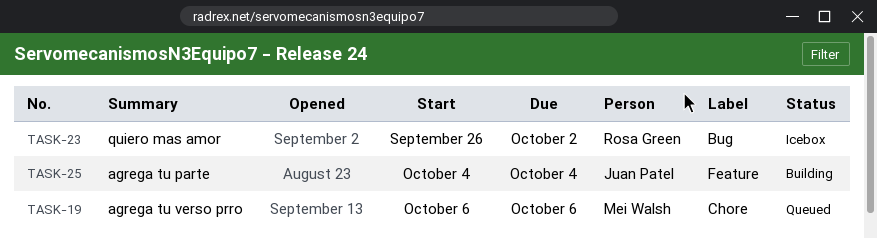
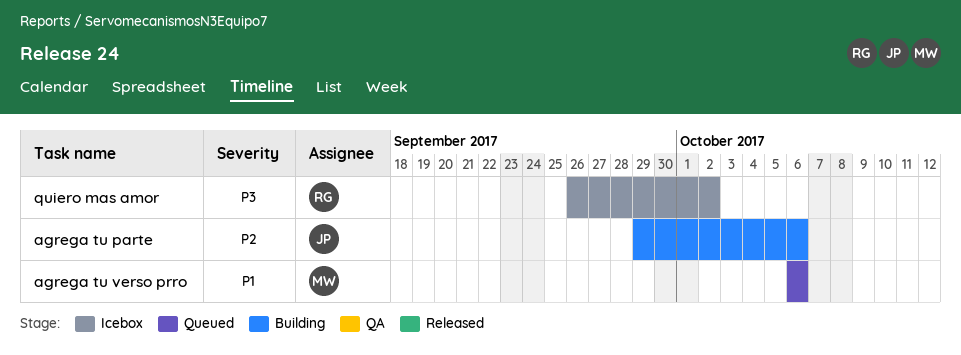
agrega tu parte, start: Oct 4 -> Sep 29
agrega tu parte, due: Oct 4 -> Oct 6

